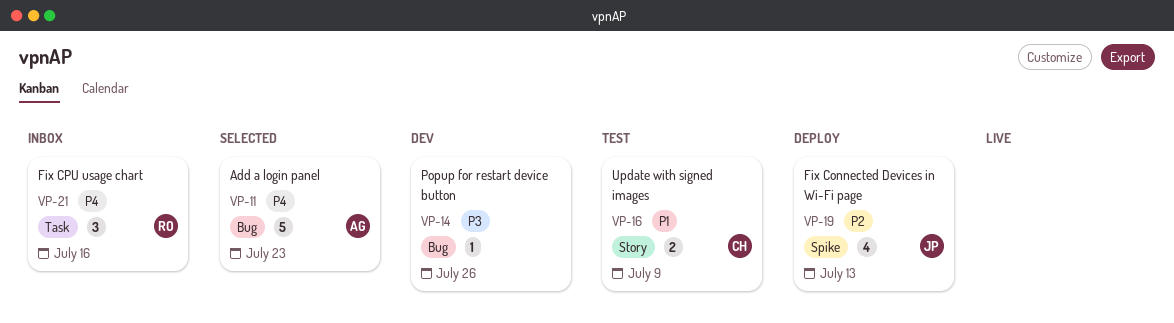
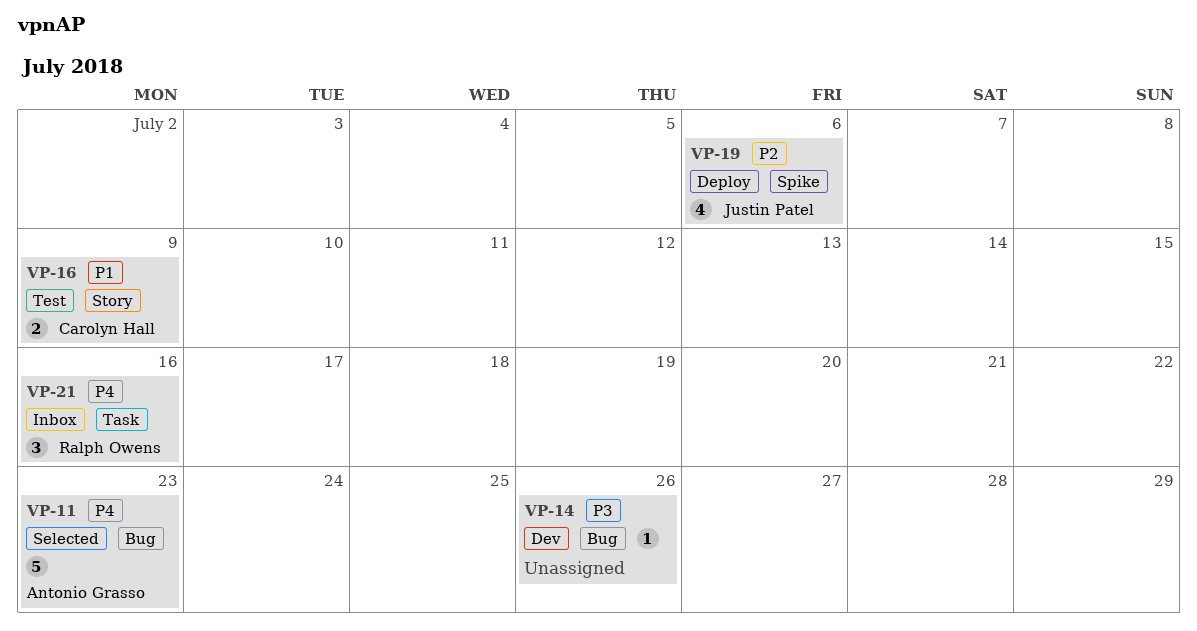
VP-19, due: Jul 13 -> Jul 6

